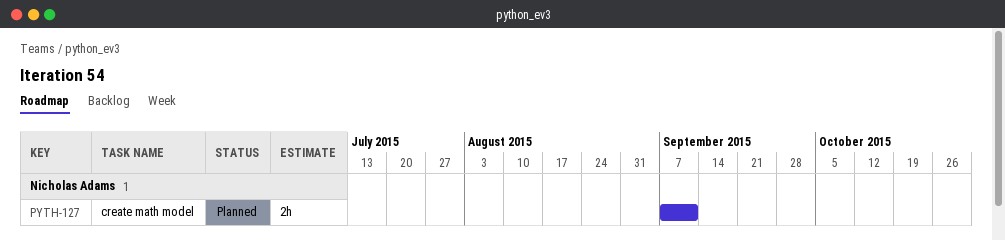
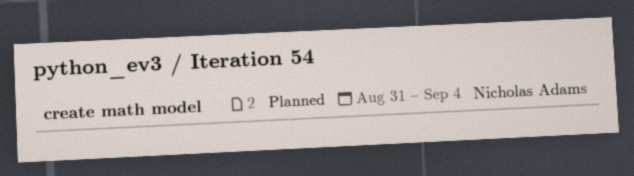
create math model, start: Sep 7 -> Aug 31
create math model, due: Sep 11 -> Sep 4

